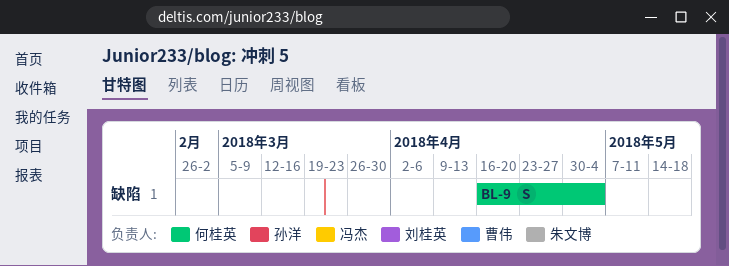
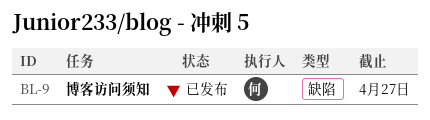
BL-9, due: May 4 -> Apr 27

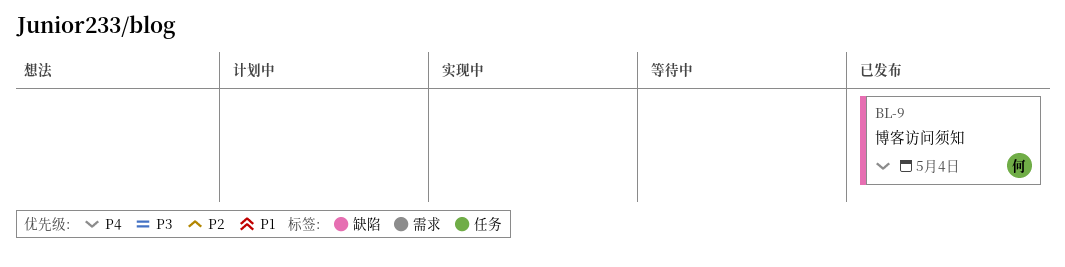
BL-9, due: Apr 27 -> May 4

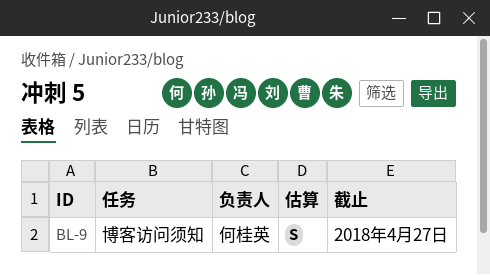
BL-9, due: May 4 -> Apr 27

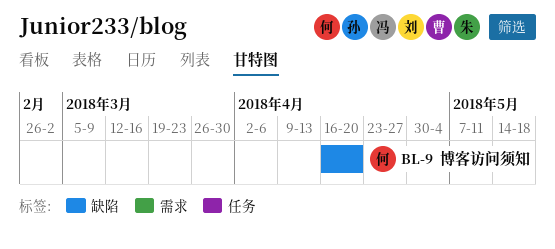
BL-9, due: Apr 27 -> Apr 20

